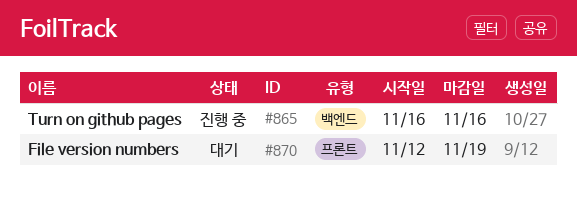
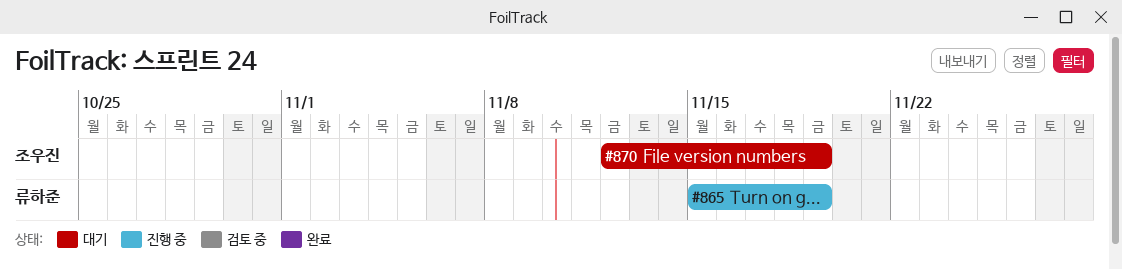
#865, start: Nov 16 -> Nov 15
#865, due: Nov 16 -> Nov 19

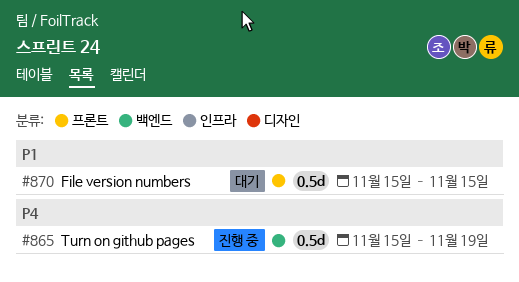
#870, start: Nov 12 -> Nov 15
#870, due: Nov 19 -> Nov 15

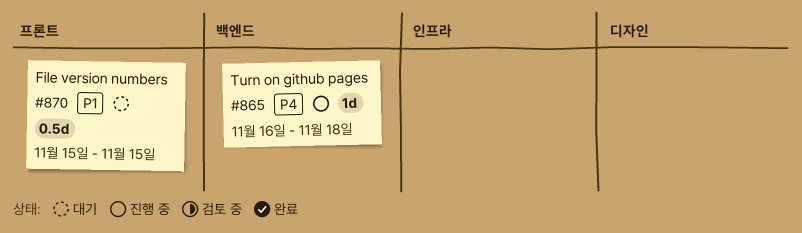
#865, estimate: 0.5d -> 1d
#865, start: Nov 15 -> Nov 16
#865, due: Nov 19 -> Nov 18

